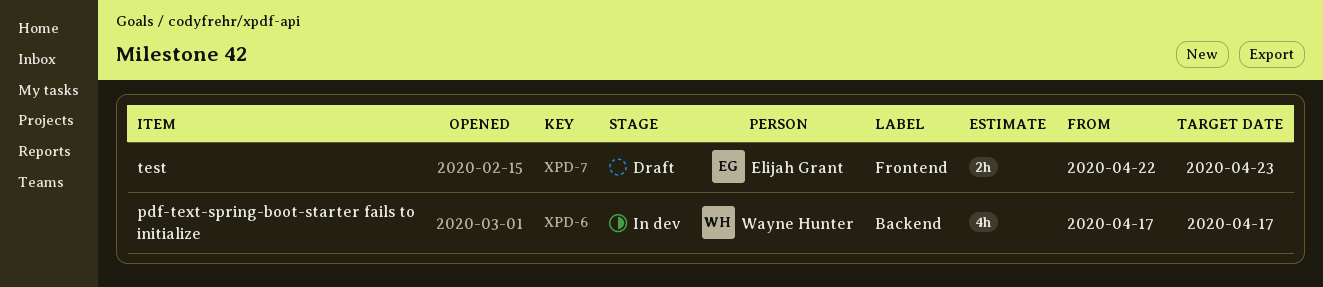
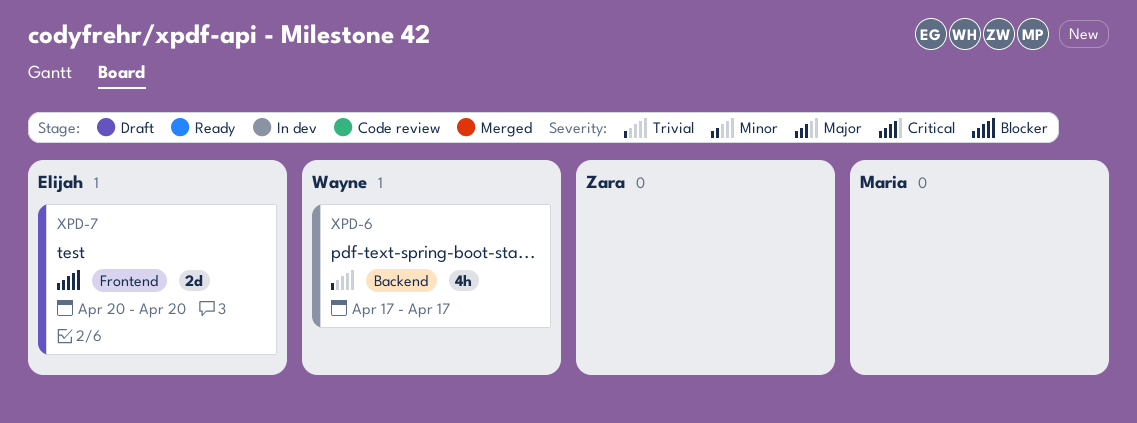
XPD-7, estimate: 2h -> 2d
XPD-7, start: Apr 22 -> Apr 20
XPD-7, due: Apr 23 -> Apr 20

